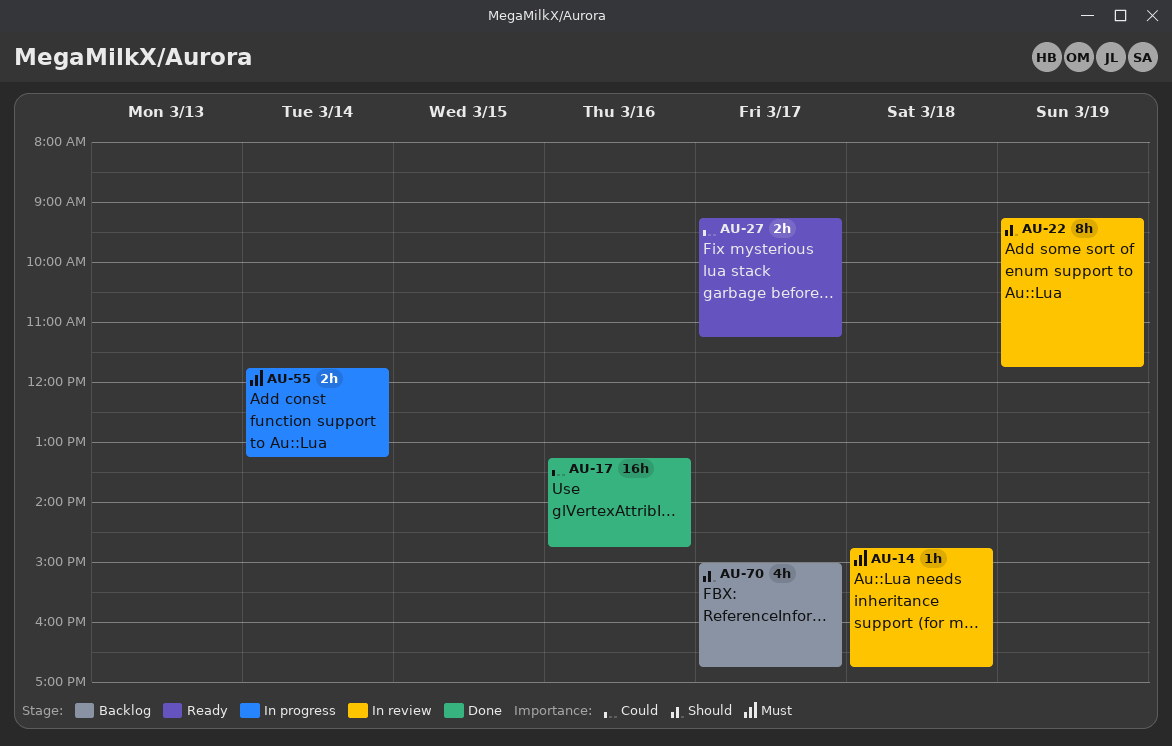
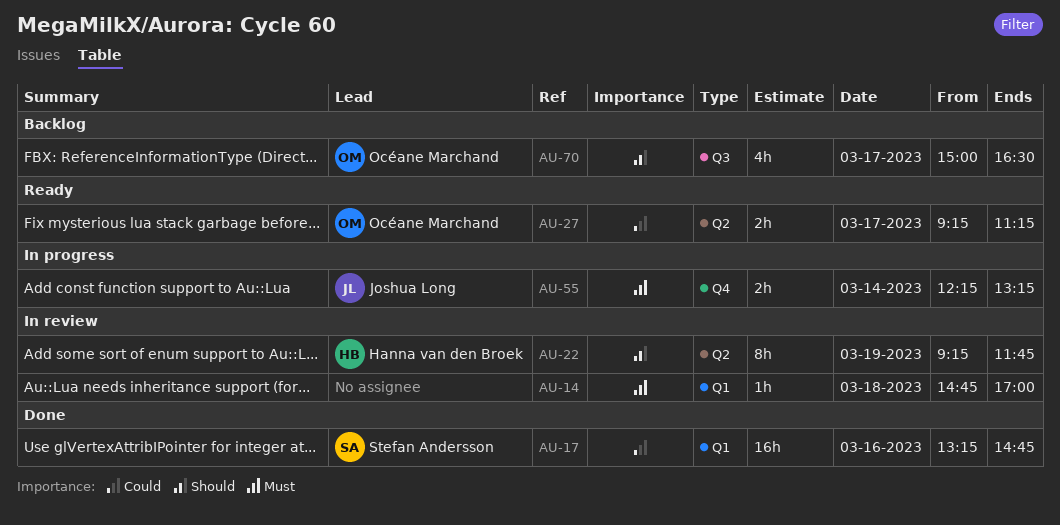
AU-14, ends: 16:45 -> 17:00
AU-55, begins: 11:45 -> 12:15
AU-70, ends: 16:45 -> 16:30

